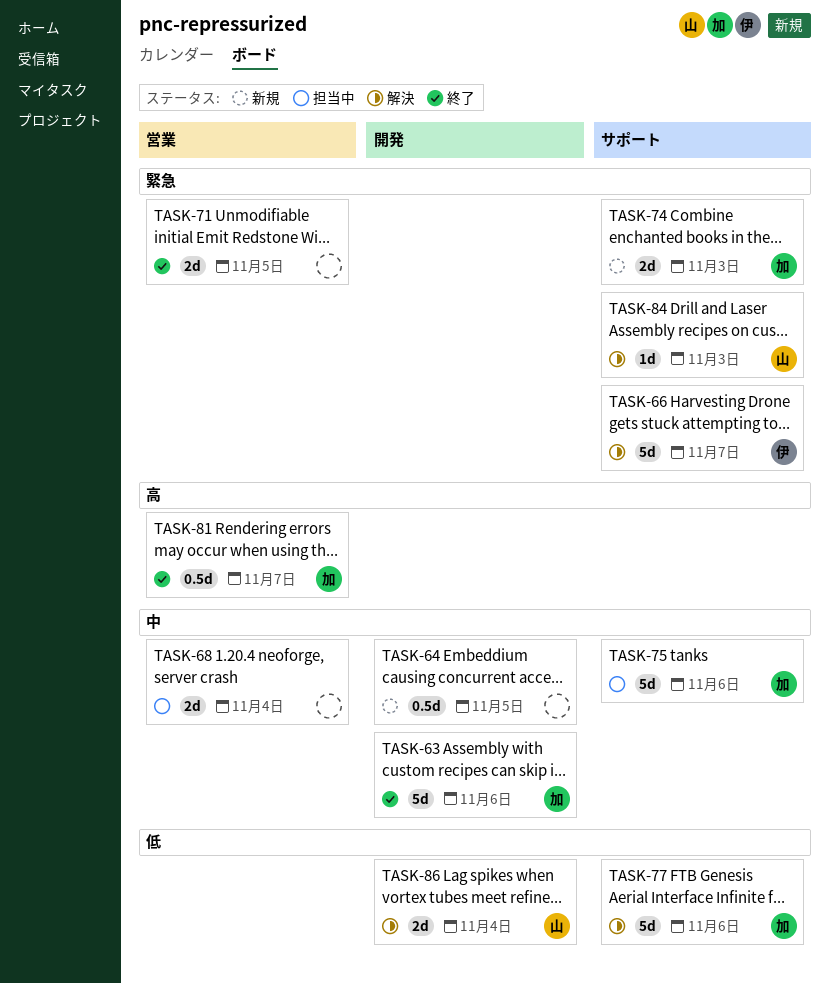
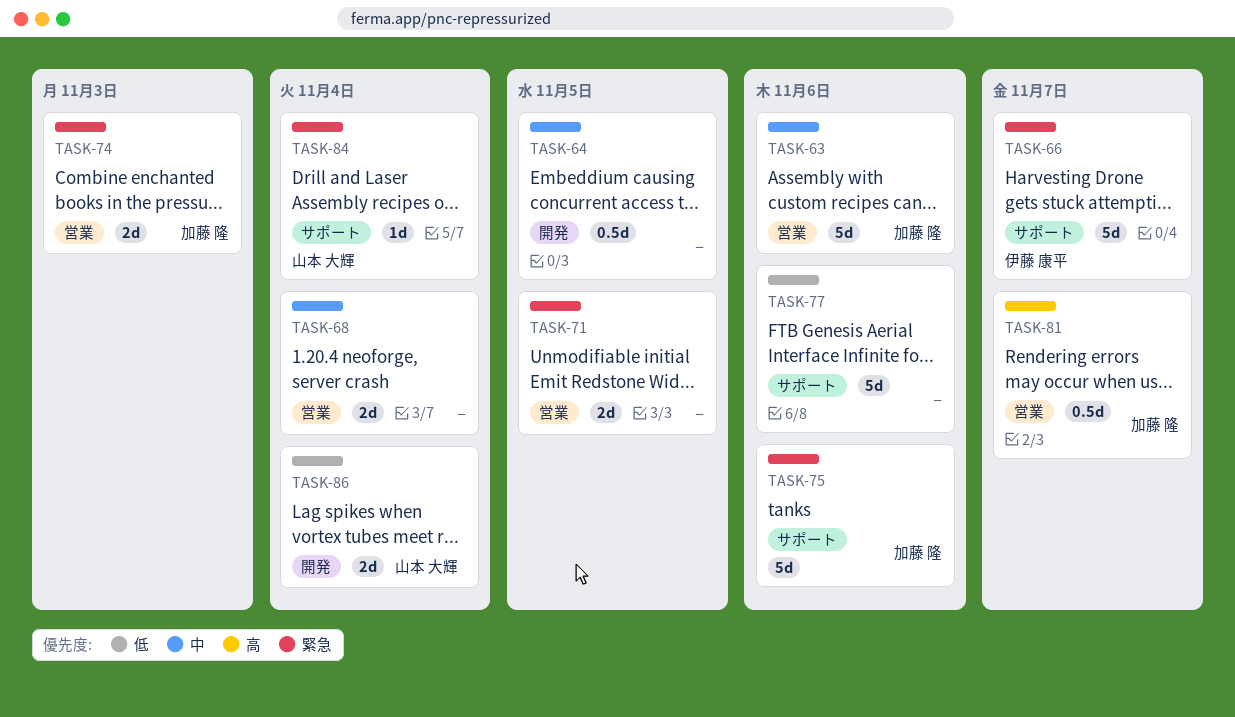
TASK-63, label: 開発 -> 営業
TASK-74, label: サポート -> 営業
TASK-75, priority: 中 -> 緊急
TASK-77, owner: 加藤 隆 -> none
TASK-84, due: Nov 3 -> Nov 4

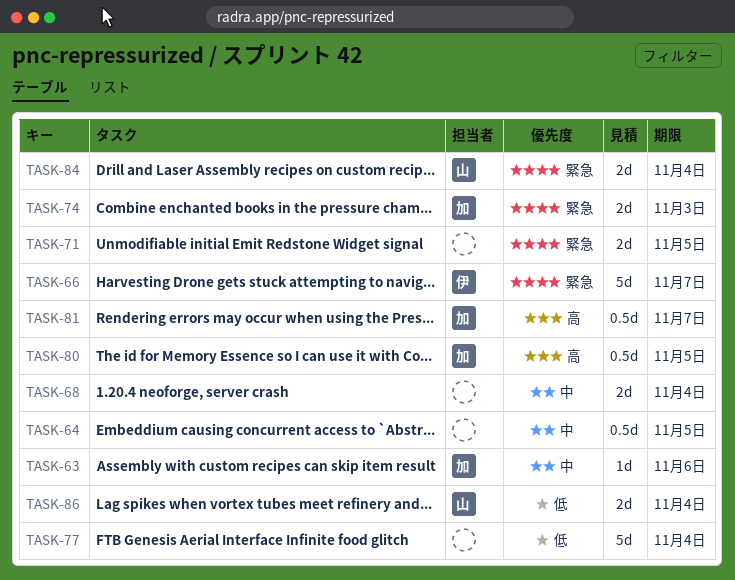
TASK-63, estimate: 5d -> 1d
TASK-75: present -> none
TASK-77, due: Nov 6 -> Nov 4
TASK-80: none -> present
TASK-84, estimate: 1d -> 2d

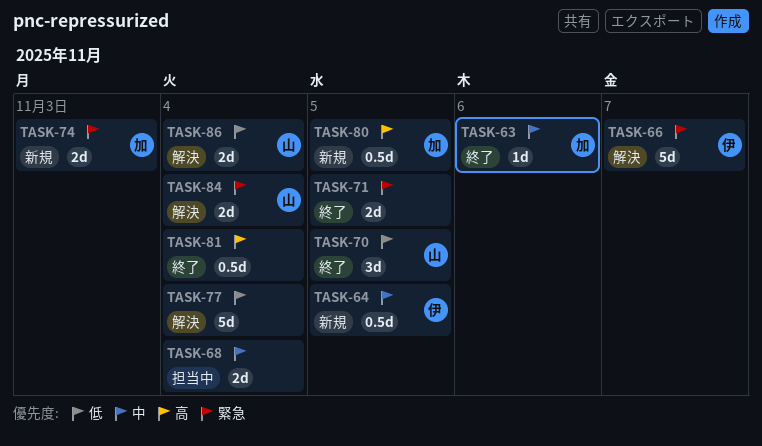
TASK-64, owner: none -> 伊
TASK-70: none -> present
TASK-81, owner: 加 -> none
TASK-81, due: Nov 7 -> Nov 4

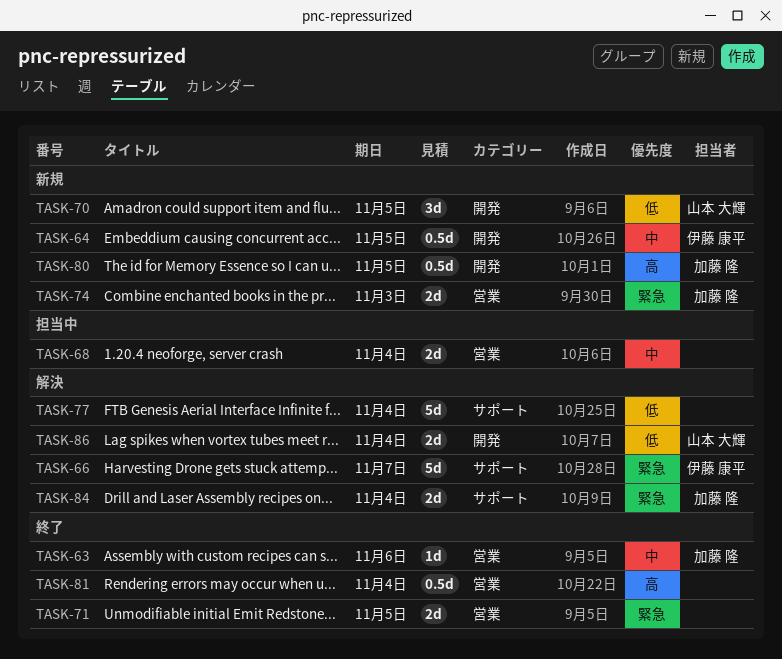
TASK-70, status: 終了 -> 新規
TASK-84, owner: 山本 大輝 -> 加藤 隆

